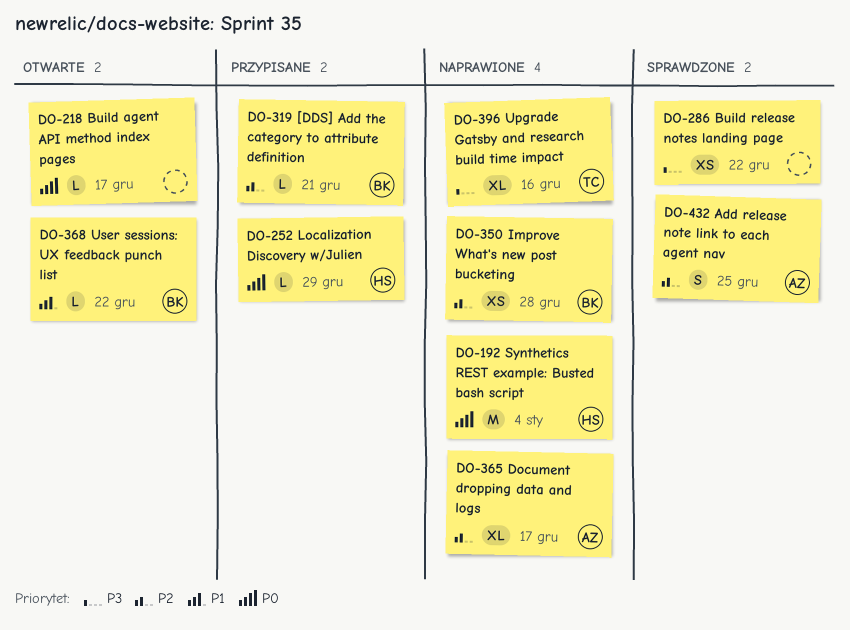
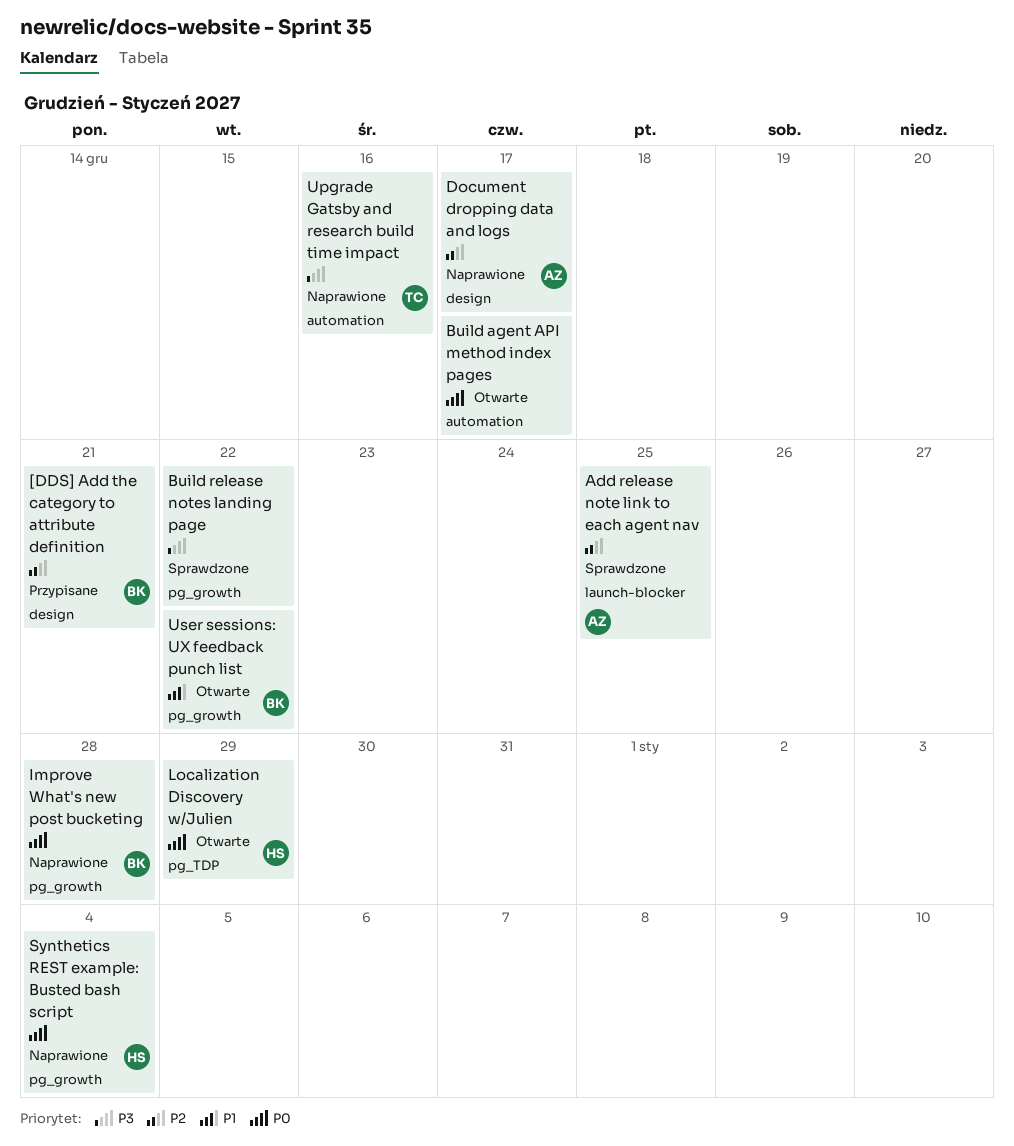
Improve What's new post bucketing, priority: P2 -> P0
Localization Discovery w/Julien, status: Przypisane -> Otwarte

